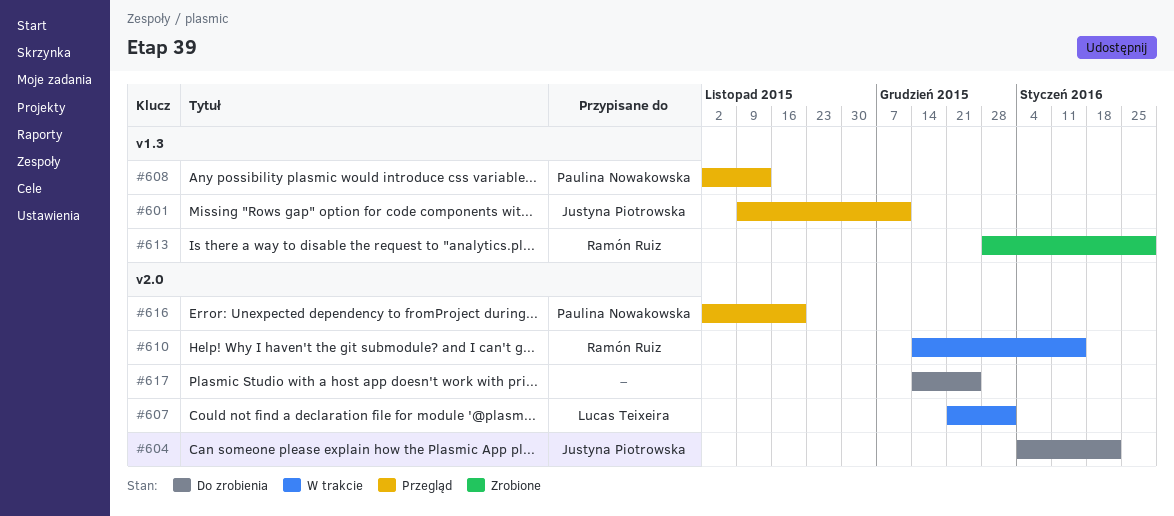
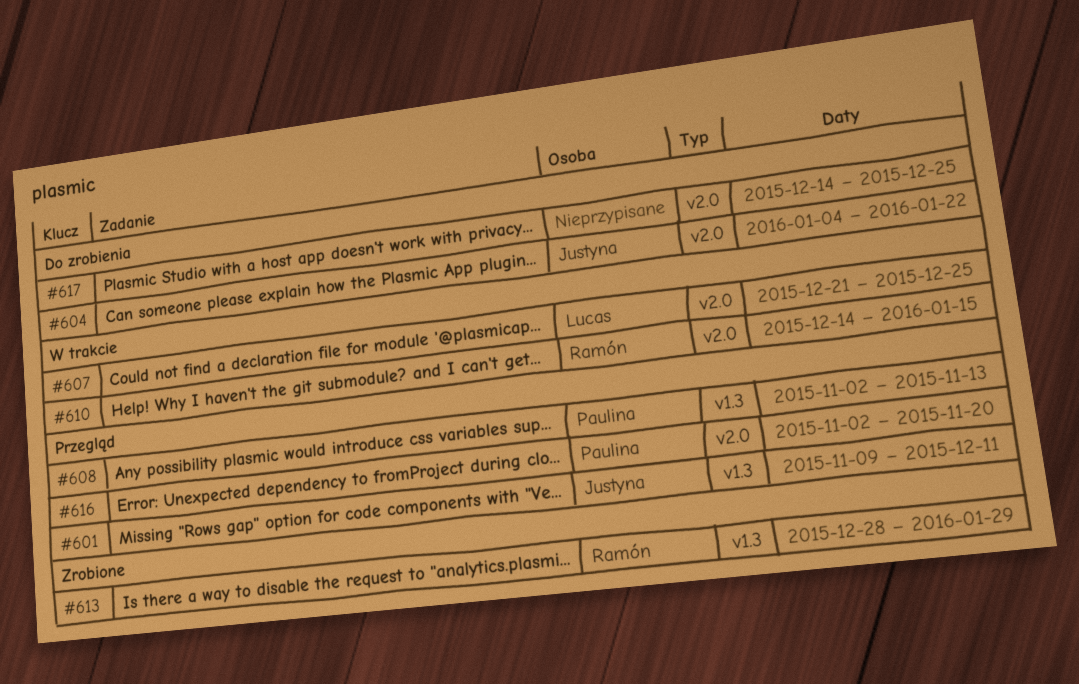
#607, due: Jan 1 -> Dec 25

